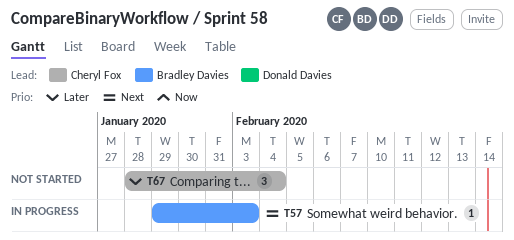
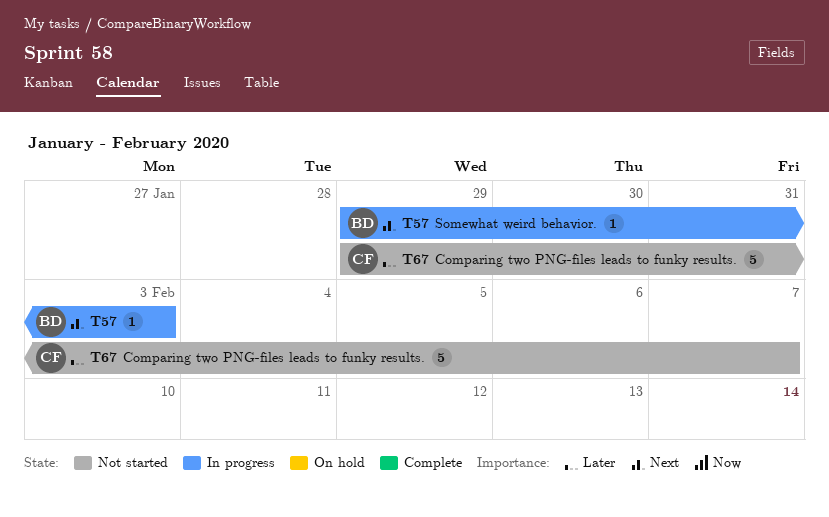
T67, estimate: 3 -> 5
T67, start: Jan 28 -> Jan 29
T67, due: Feb 4 -> Feb 7

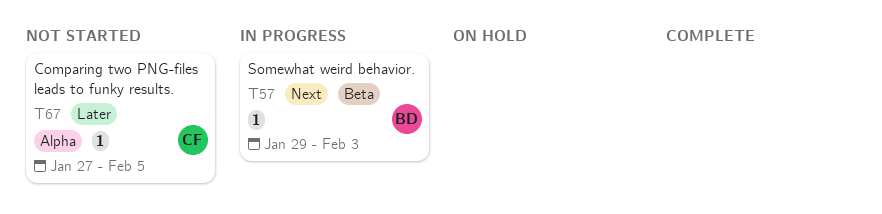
T67, estimate: 5 -> 1
T67, start: Jan 29 -> Jan 27
T67, due: Feb 7 -> Feb 5

